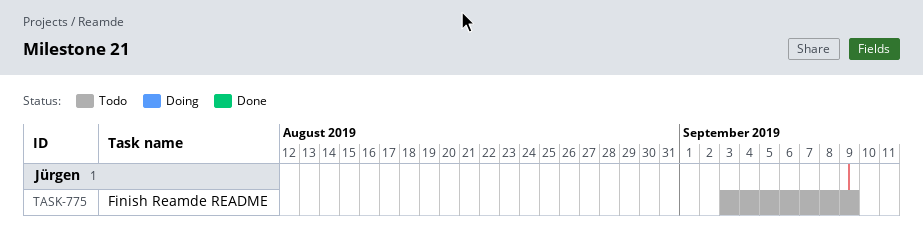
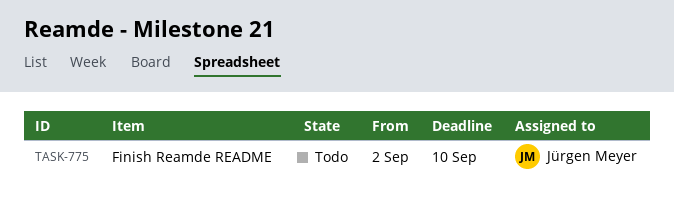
TASK-775, start: Sep 3 -> Sep 2
TASK-775, due: Sep 9 -> Sep 10

